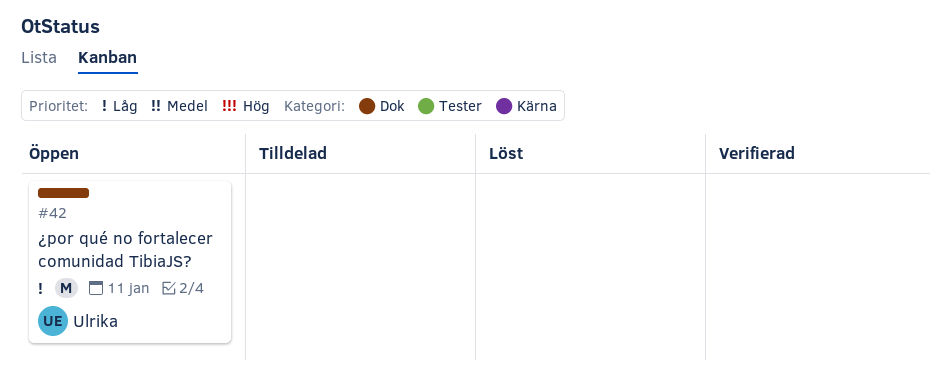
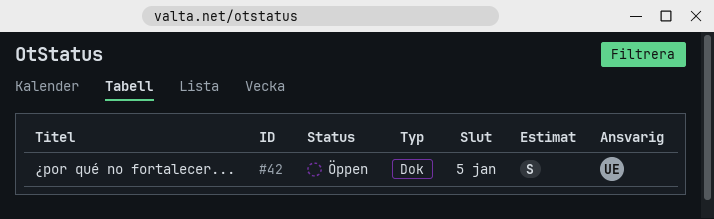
#42, estimate: M -> S
#42, due: Jan 11 -> Jan 5

